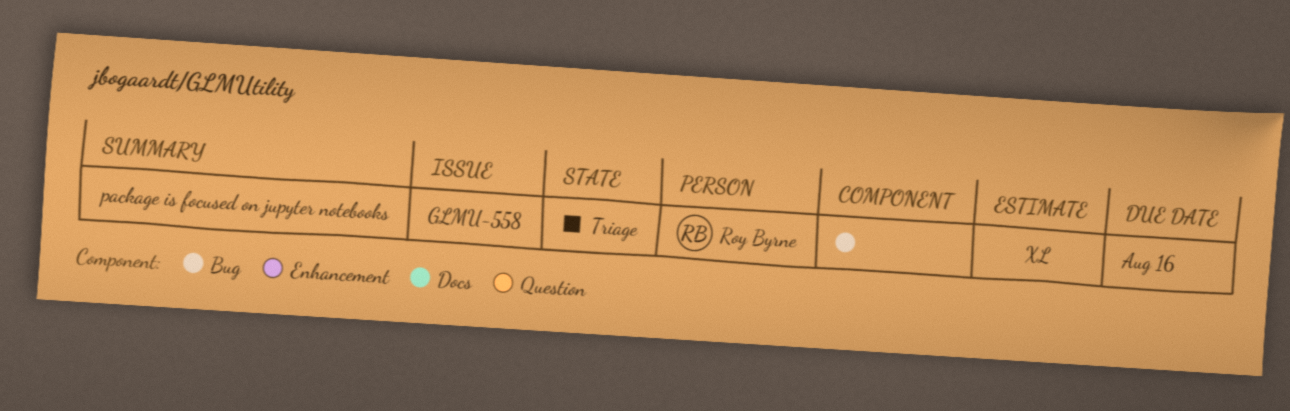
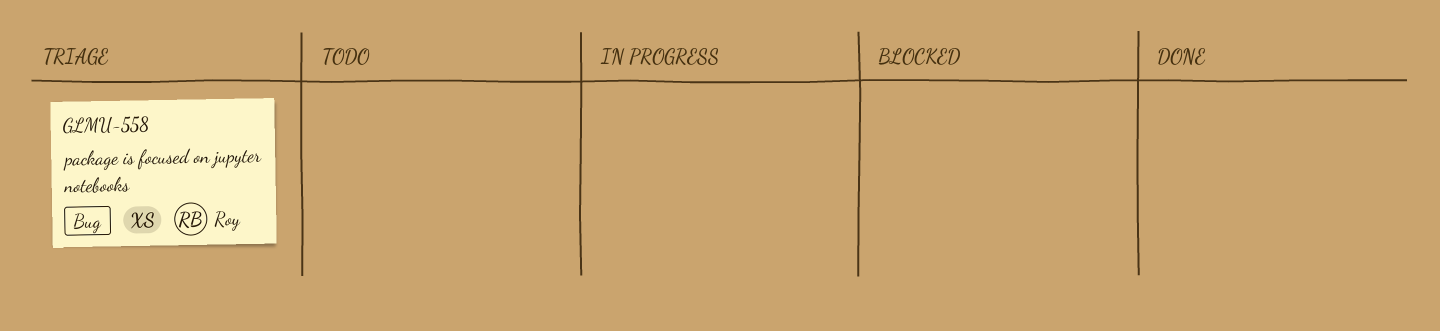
GLMU-558, estimate: XL -> XS

